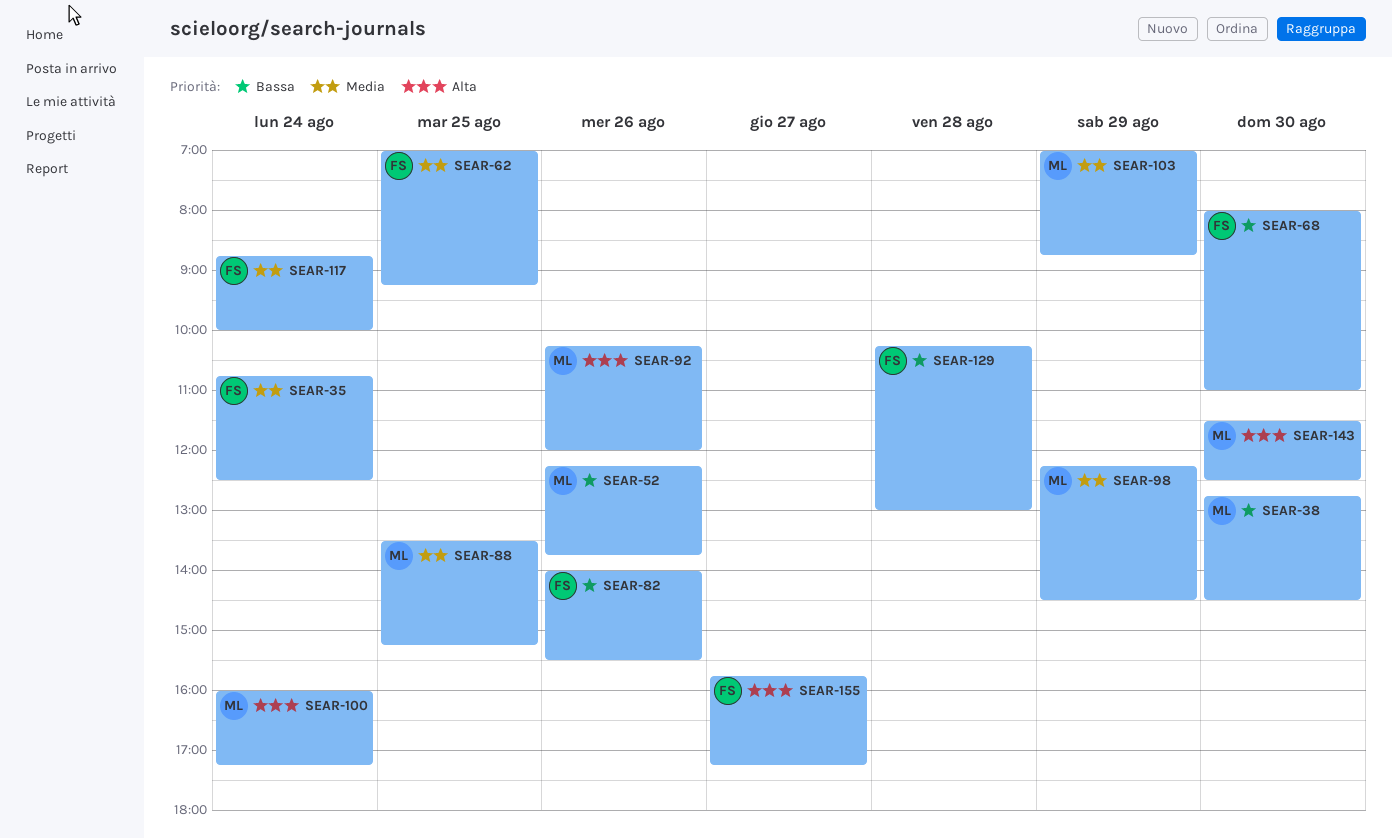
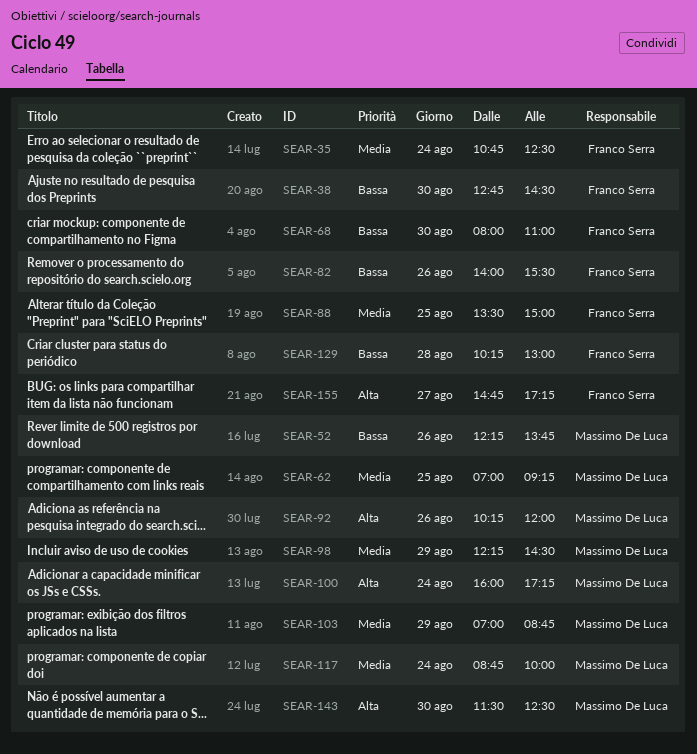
SEAR-38, owner: Massimo De Luca -> Franco Serra
SEAR-62, owner: Franco Serra -> Massimo De Luca
SEAR-88, owner: Massimo De Luca -> Franco Serra
SEAR-88, ends: 15:15 -> 15:00
SEAR-117, owner: Franco Serra -> Massimo De Luca
SEAR-155, begins: 15:45 -> 14:45

